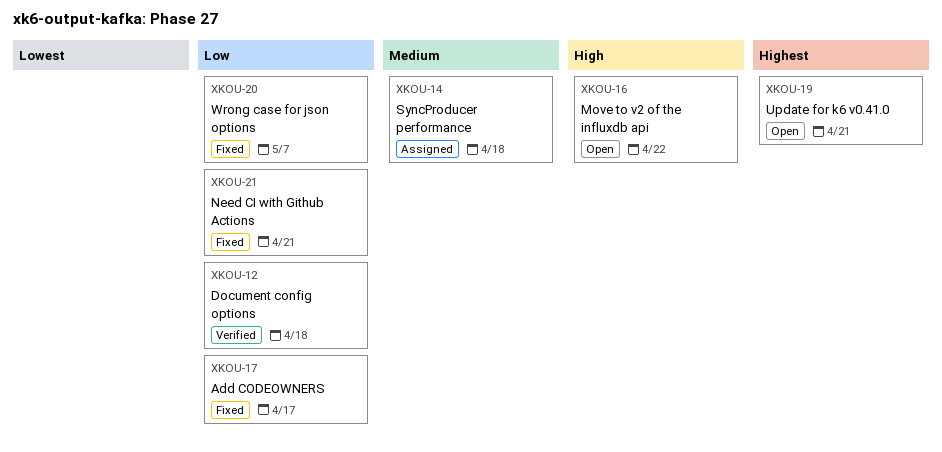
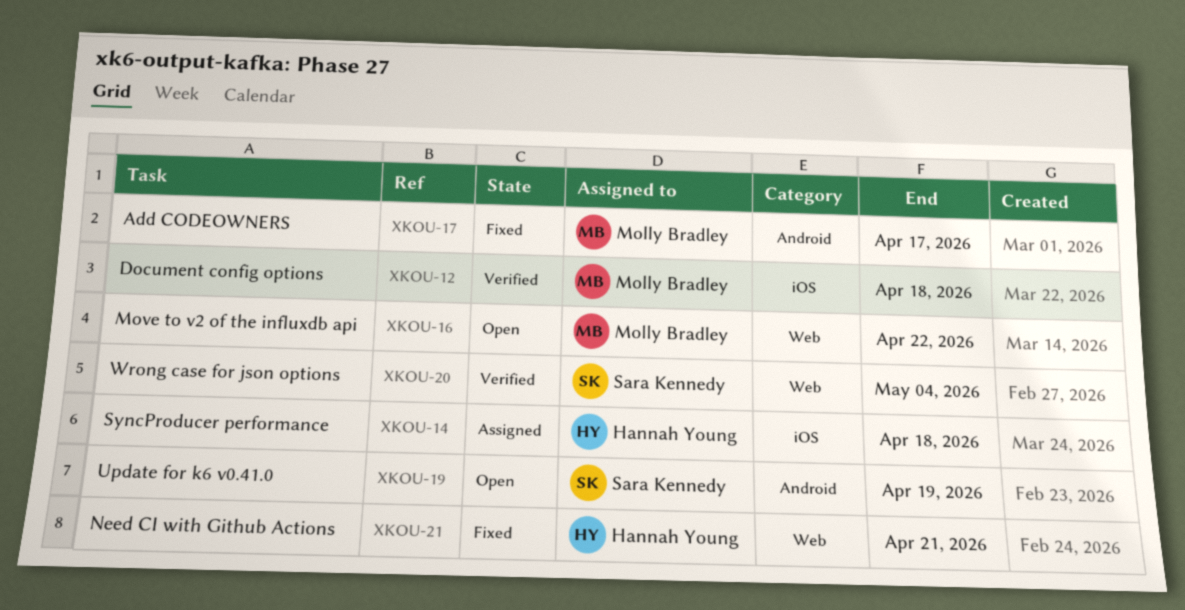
XKOU-19, due: Apr 21 -> Apr 19
XKOU-20, status: Fixed -> Verified
XKOU-20, due: May 7 -> May 4

